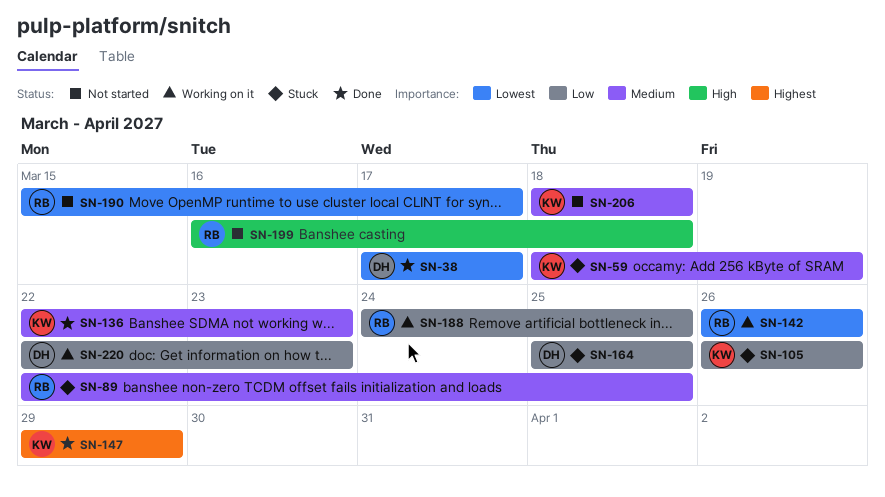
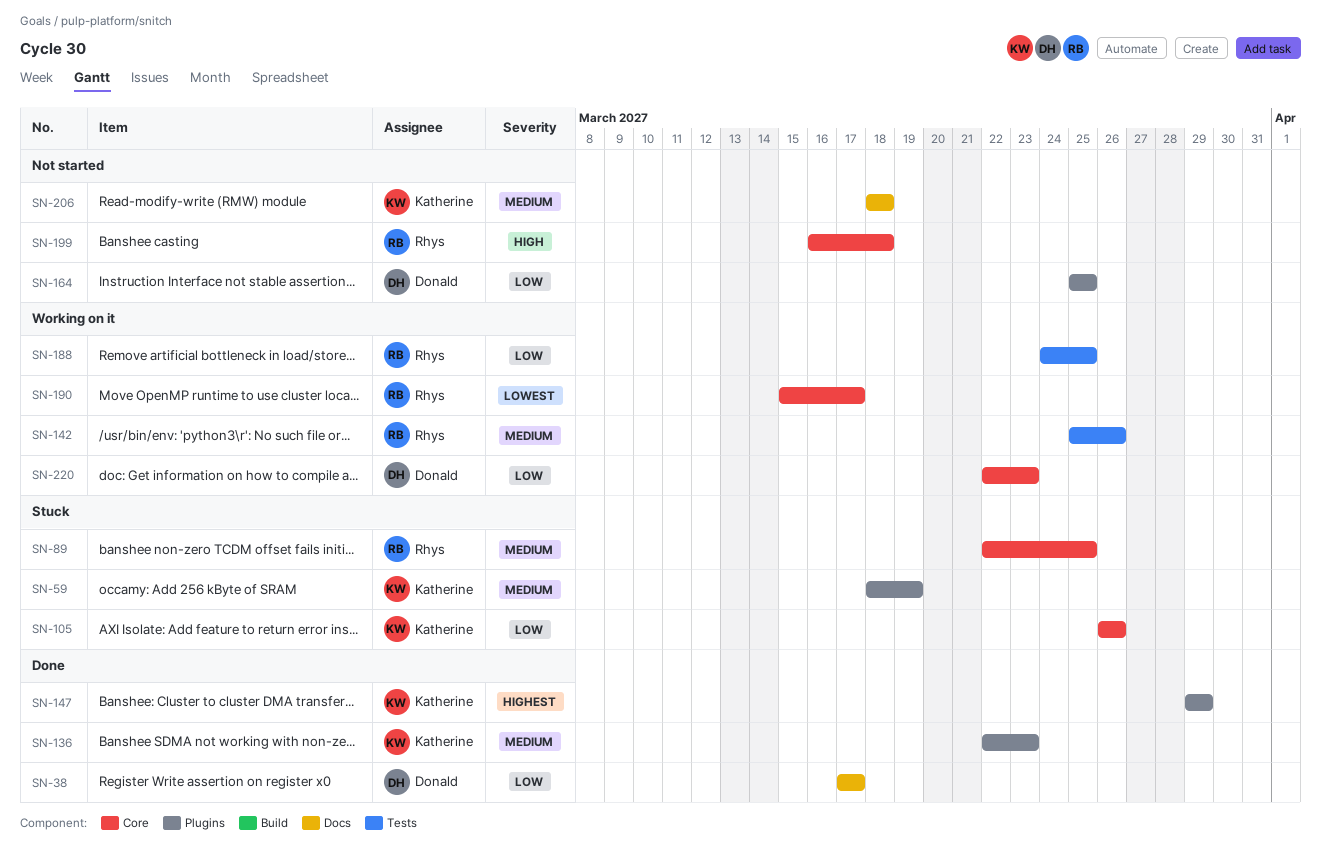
SN-38, priority: Lowest -> Low
SN-142, priority: Lowest -> Medium
SN-142, start: Mar 26 -> Mar 25
SN-164, status: Stuck -> Not started
SN-190, status: Not started -> Working on it

